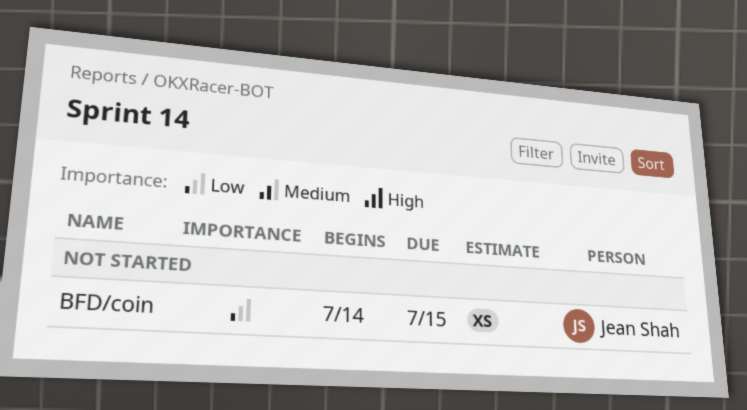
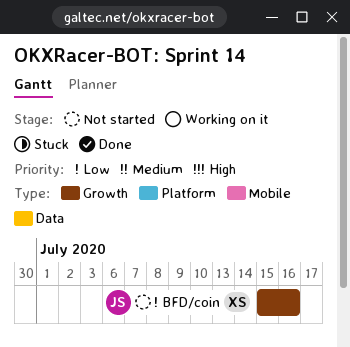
BFD/coin, start: Jul 14 -> Jul 15
BFD/coin, due: Jul 15 -> Jul 16

